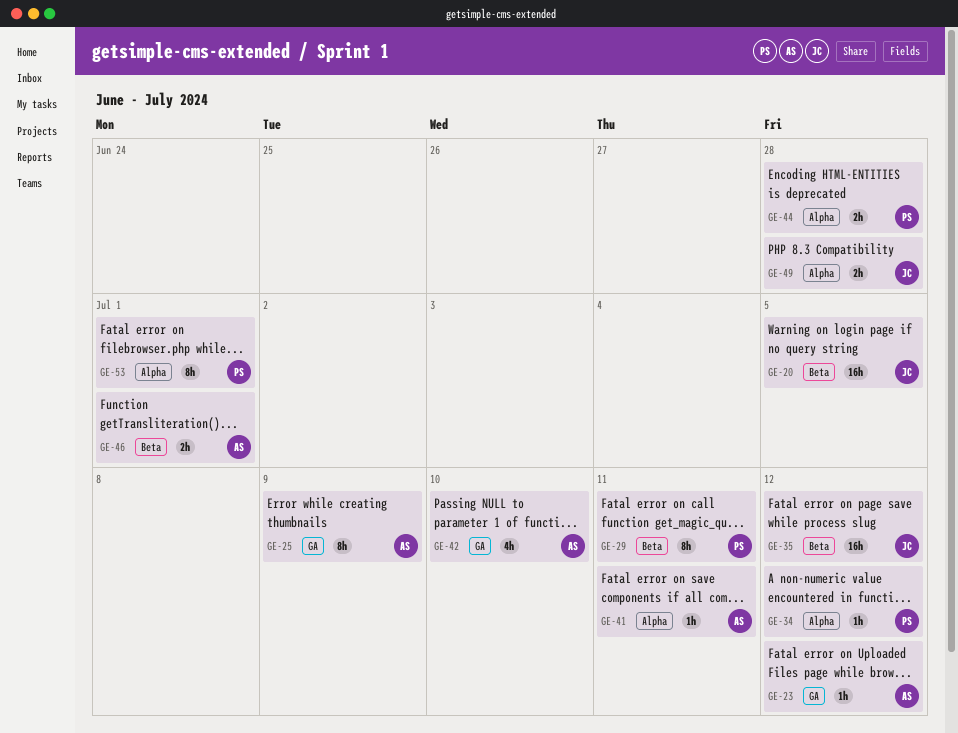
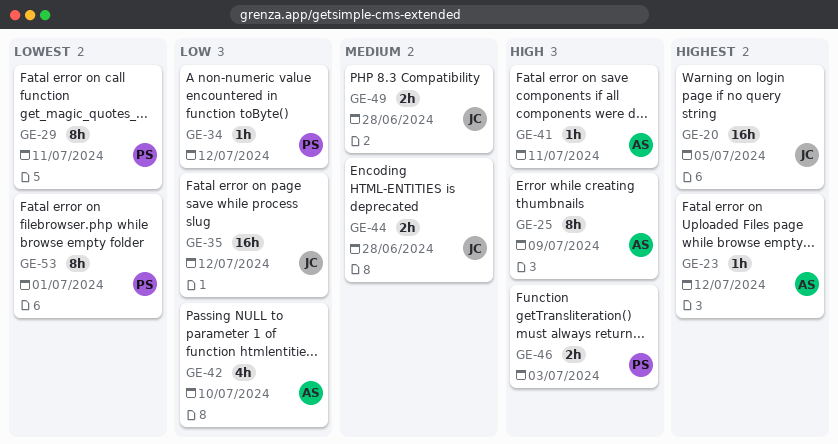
GE-44, owner: PS -> JC
GE-46, owner: AS -> PS
GE-46, due: Jul 1 -> Jul 3

